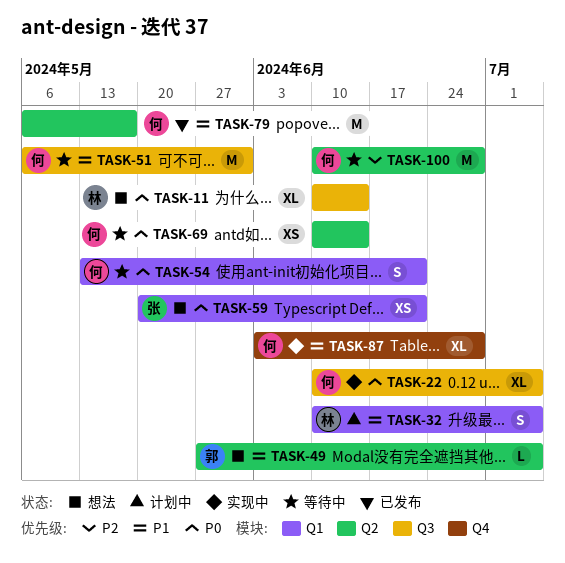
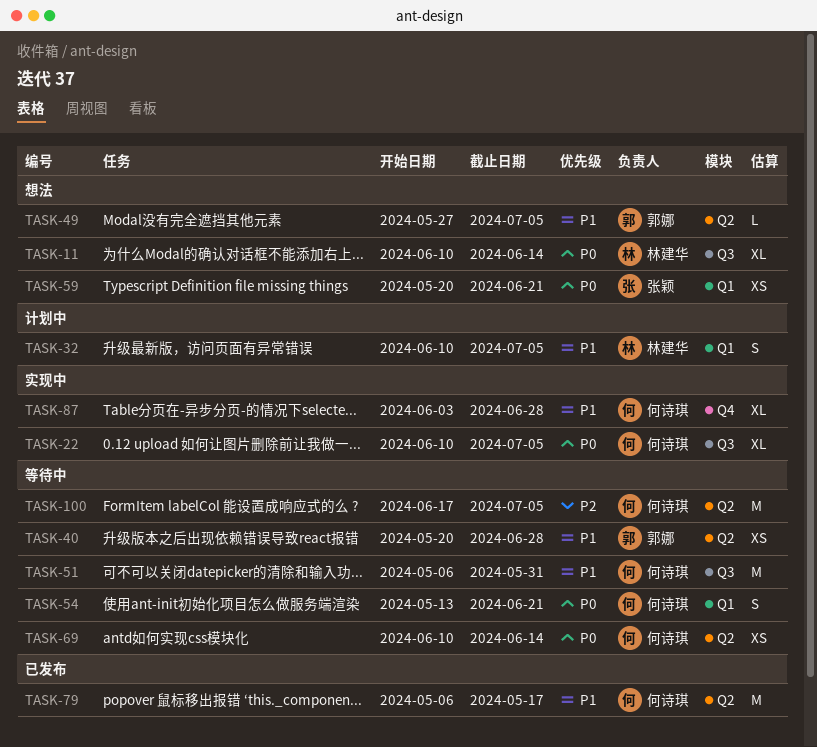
TASK-40: none -> present
TASK-100, start: Jun 10 -> Jun 17
TASK-100, due: Jun 28 -> Jul 5

